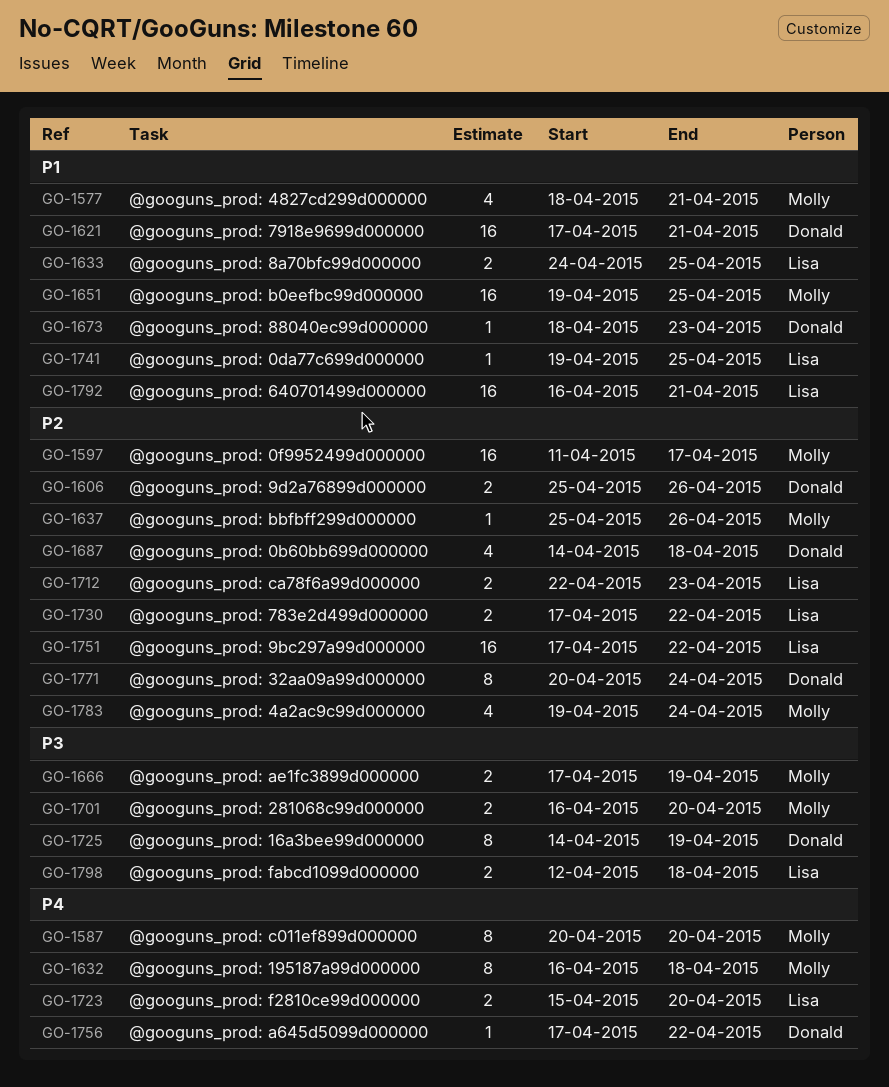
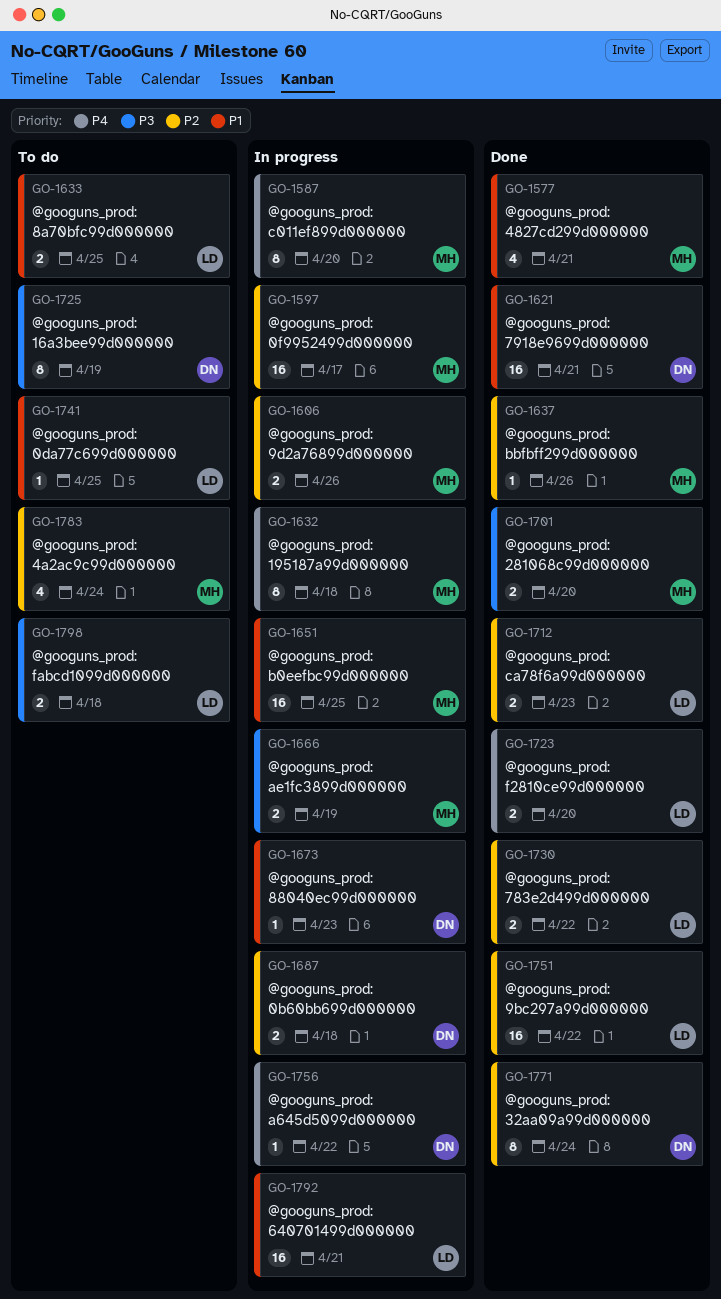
GO-1606, owner: Donald -> Molly
GO-1687, estimate: 4 -> 2

